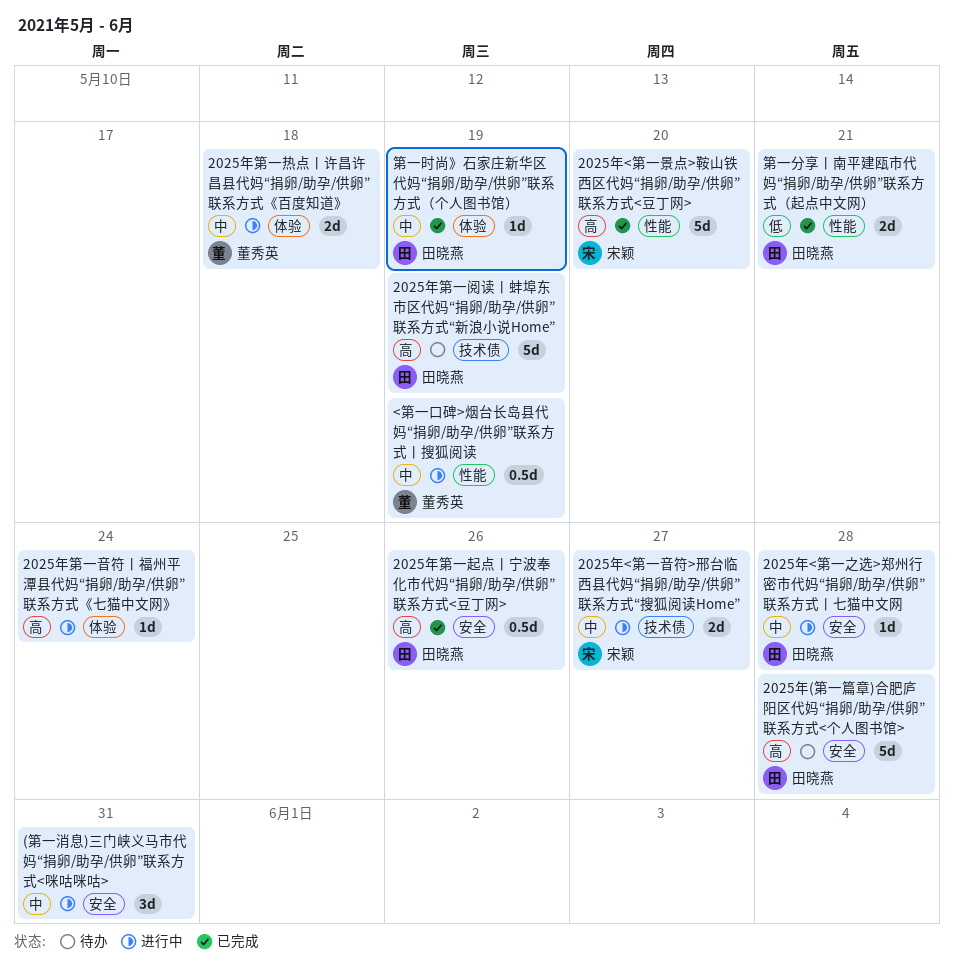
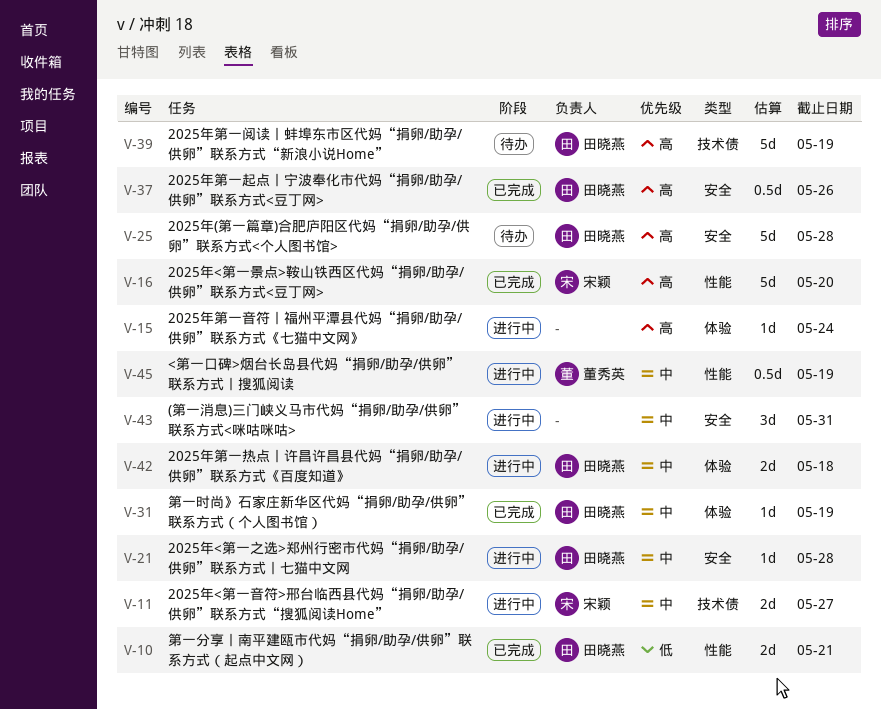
2025年第一热点丨许昌许昌县代妈“捐卵/助孕/供卵”联系方式《百度知道》, owner: 董秀英 -> 田晓燕

